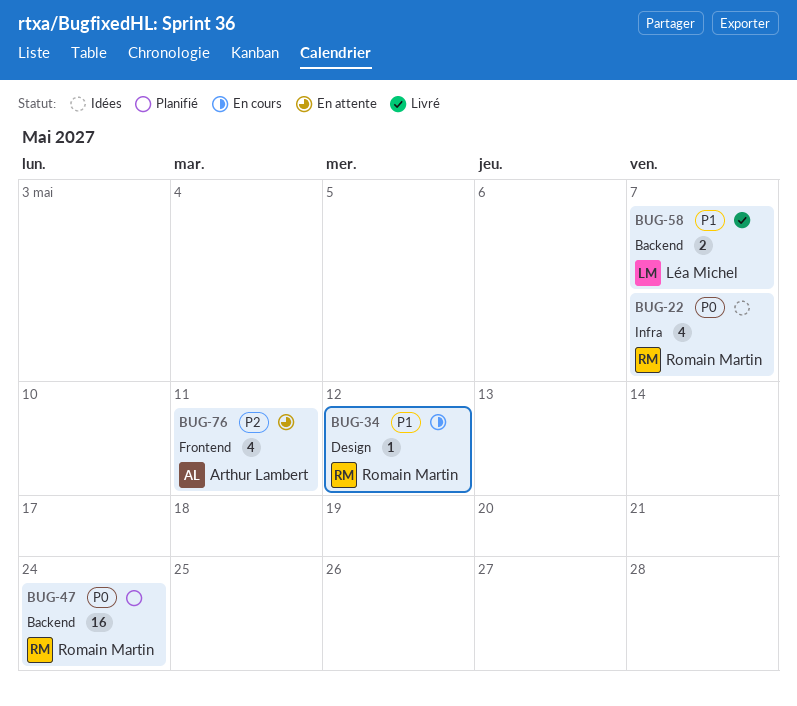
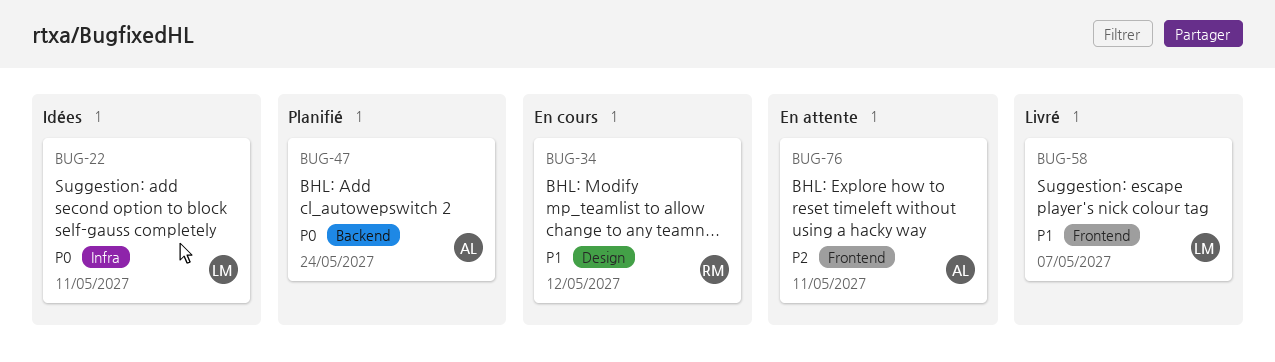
BUG-22, owner: Romain Martin -> Léa Michel
BUG-22, due: May 7 -> May 11
BUG-47, owner: Romain Martin -> Arthur Lambert
BUG-58, label: Backend -> Frontend

